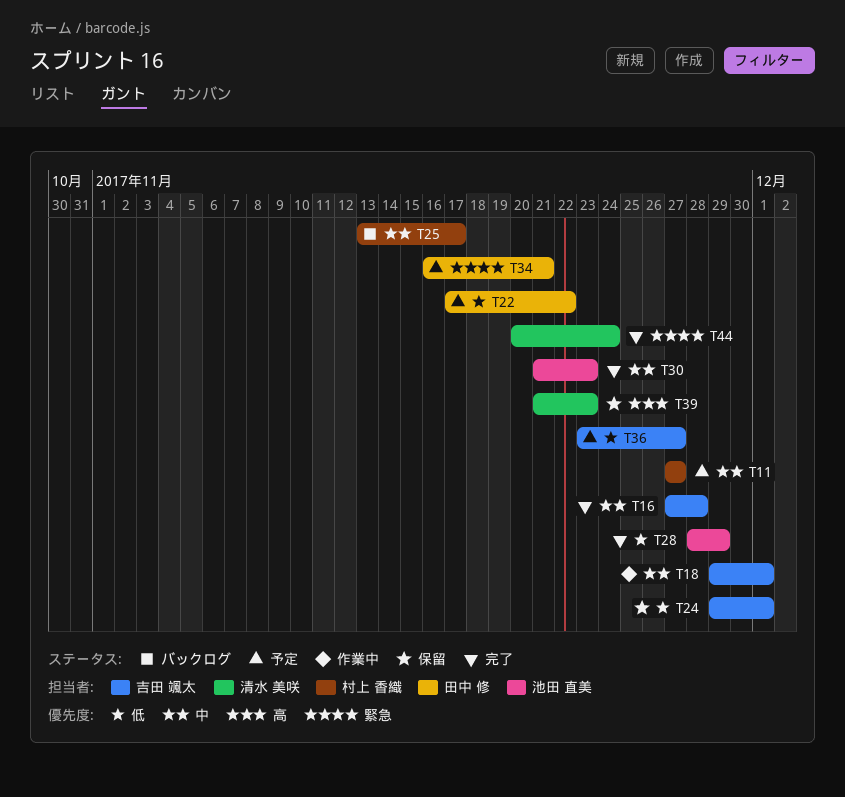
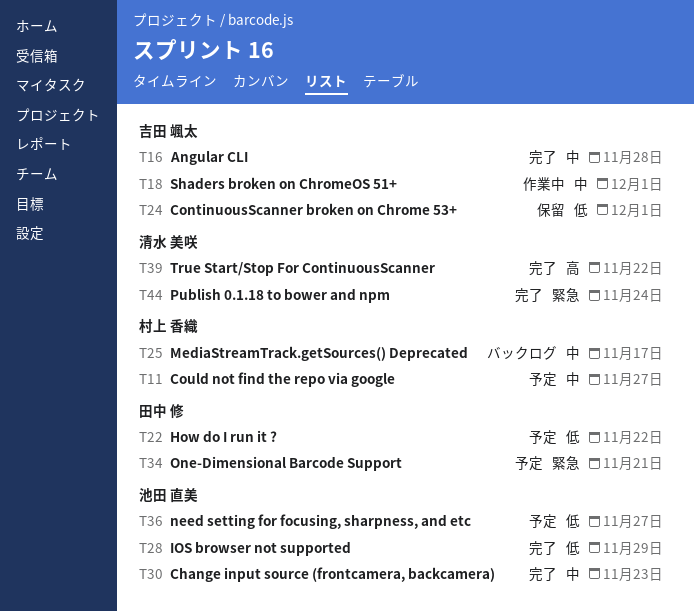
T36, owner: 吉田 颯太 -> 池田 直美
T39, status: 保留 -> 完了
T39, due: Nov 23 -> Nov 22

